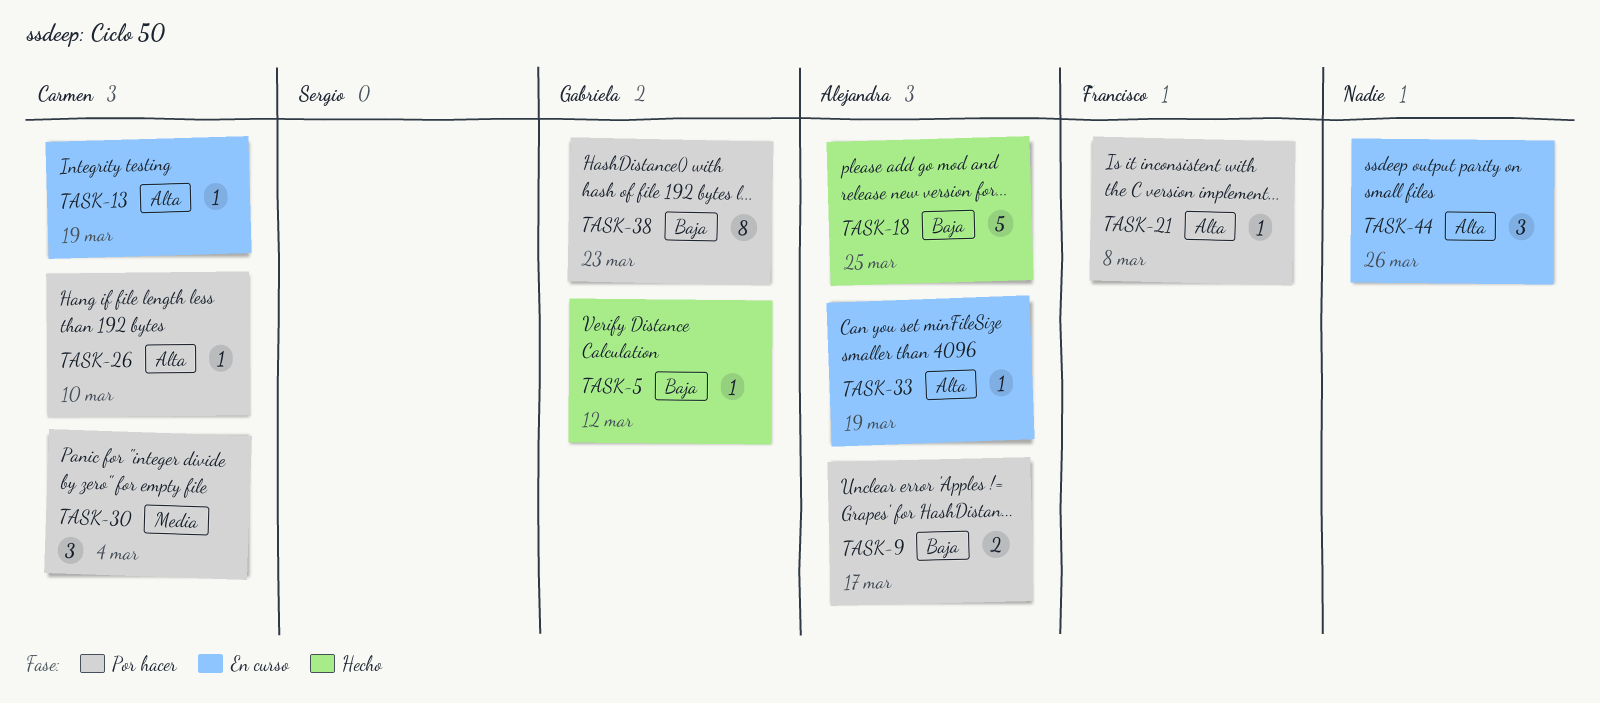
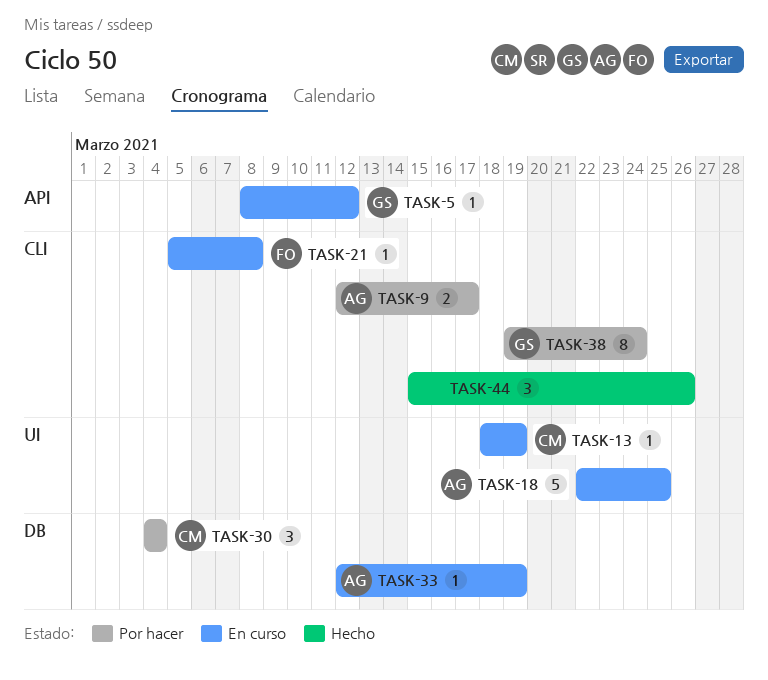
TASK-5, status: Hecho -> En curso
TASK-18, status: Hecho -> En curso
TASK-21, status: Por hacer -> En curso
TASK-26: present -> none
TASK-38, due: Mar 23 -> Mar 24
TASK-44, status: En curso -> Hecho

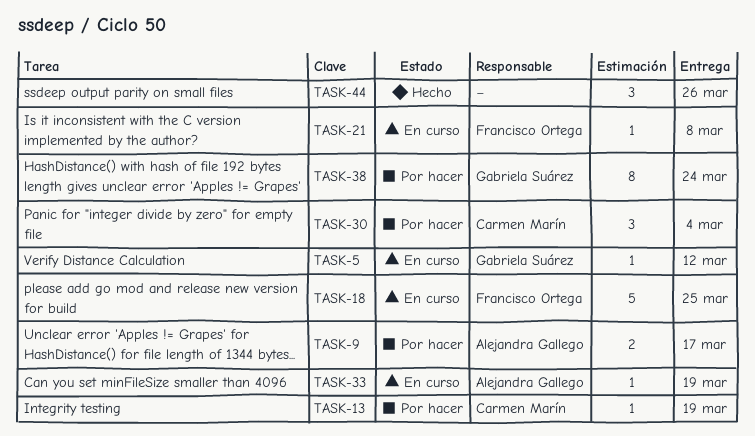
TASK-13, status: En curso -> Por hacer
TASK-18, owner: Alejandra Gallego -> Francisco Ortega

